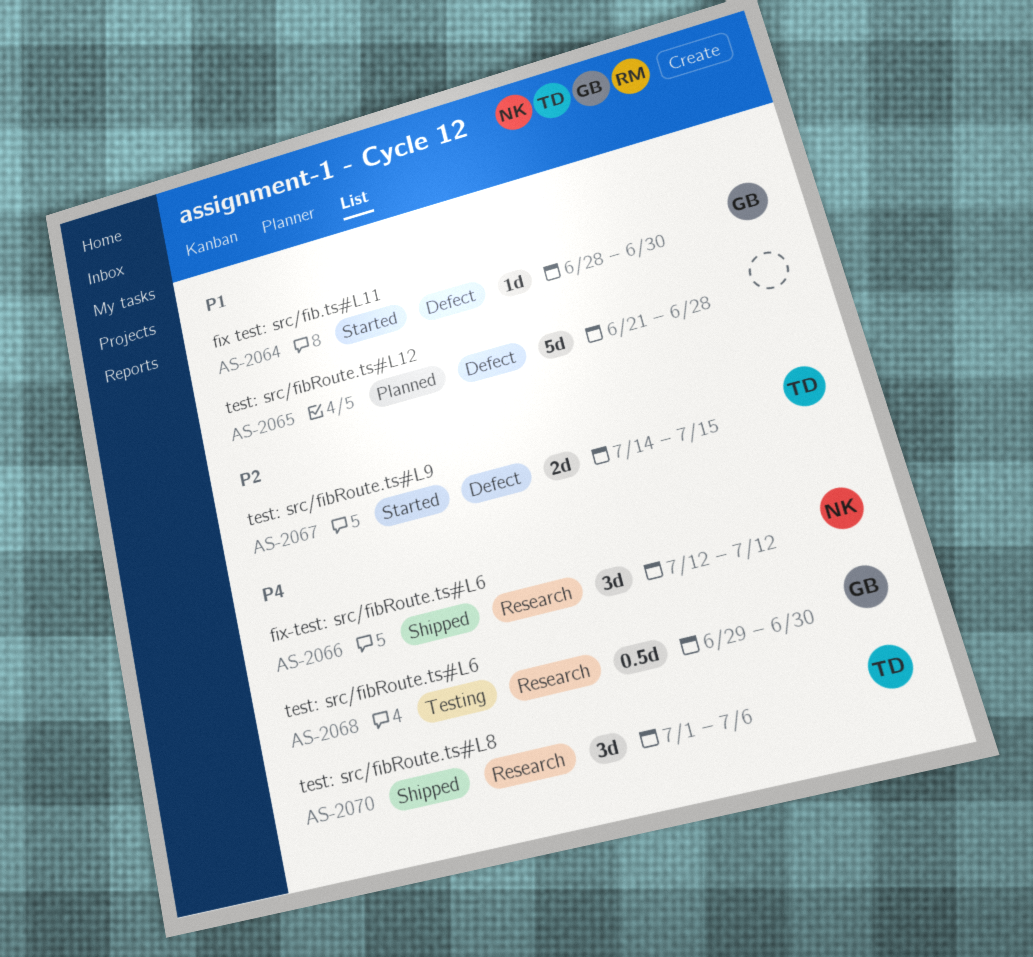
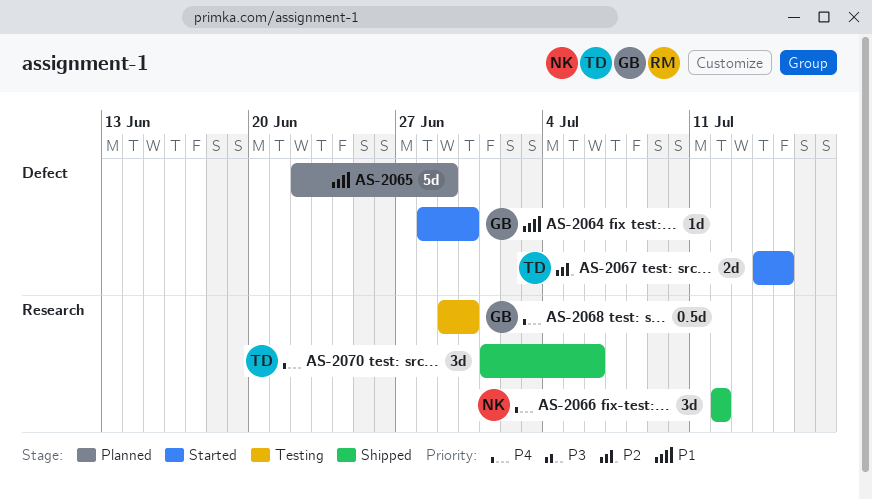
AS-2065, start: Jun 21 -> Jun 22
AS-2065, due: Jun 28 -> Jun 29

